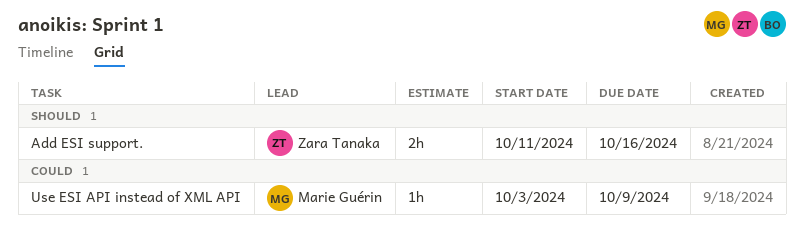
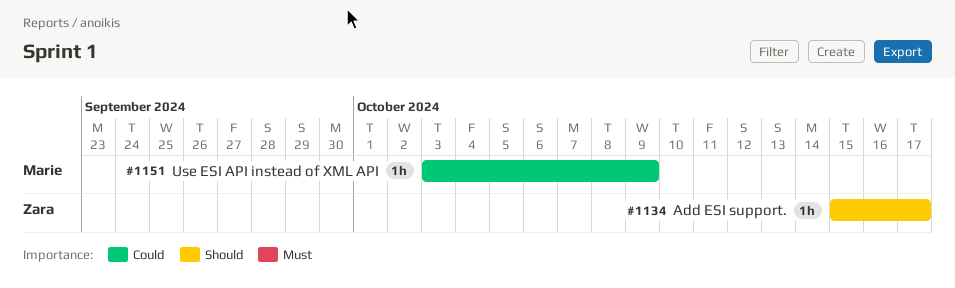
Add ESI support., estimate: 2h -> 1h
Add ESI support., start: Oct 11 -> Oct 15
Add ESI support., due: Oct 16 -> Oct 17

